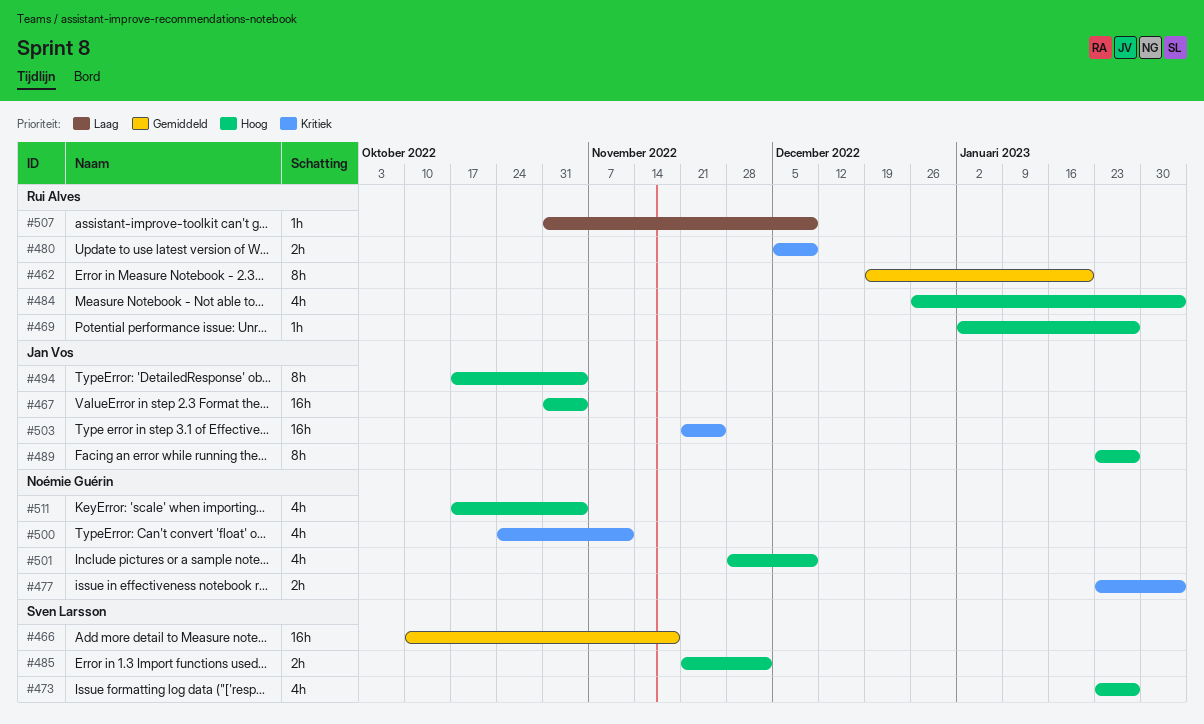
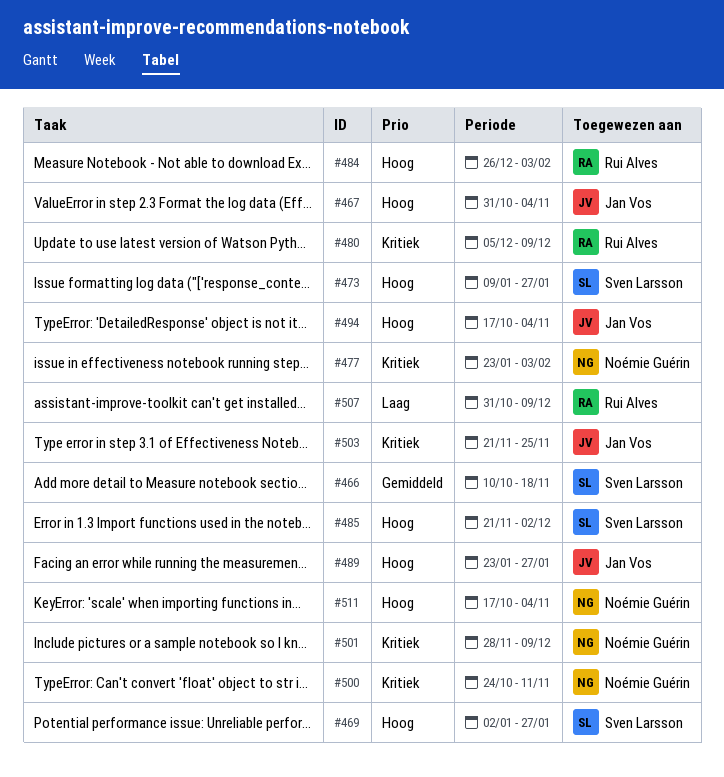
#462: present -> none
#469, owner: Rui Alves -> Sven Larsson
#473, start: Jan 23 -> Jan 9
#501, priority: Hoog -> Kritiek

